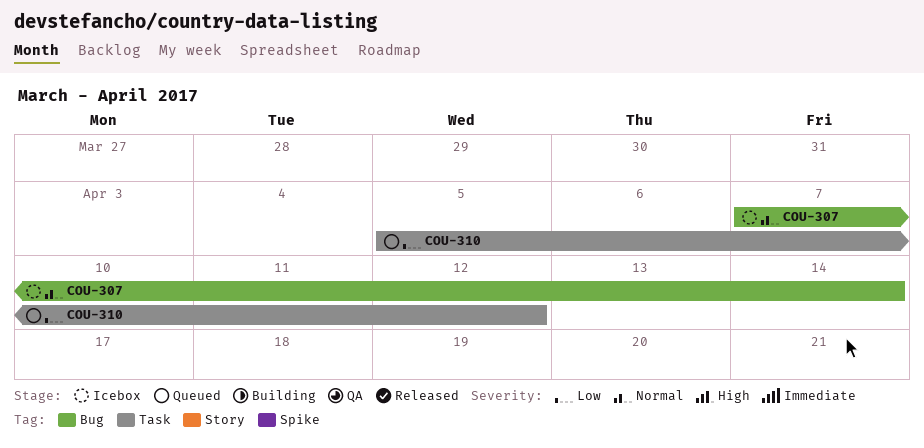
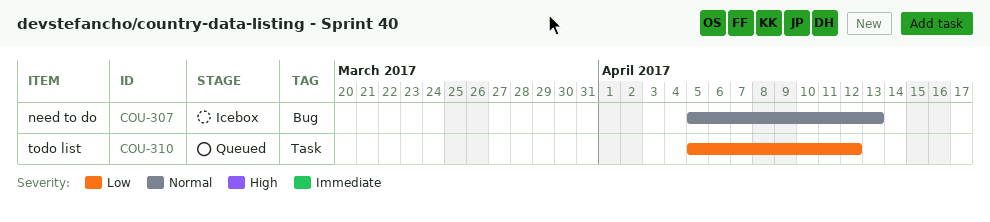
COU-307, start: Apr 7 -> Apr 5
COU-307, due: Apr 14 -> Apr 13

